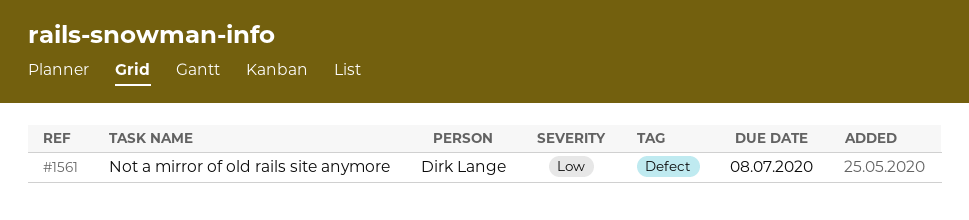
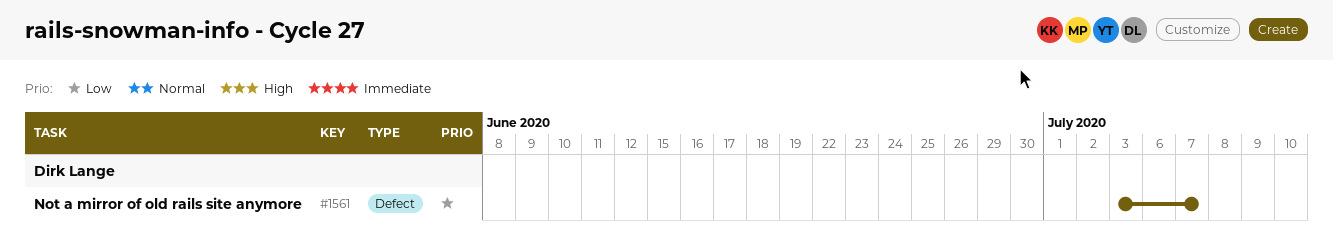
#1561, due: Jul 8 -> Jul 7

